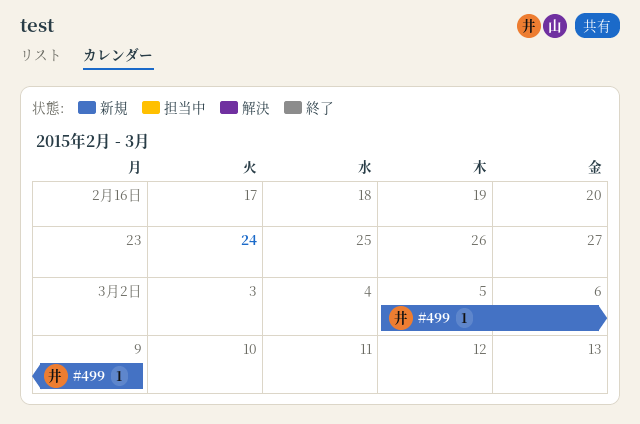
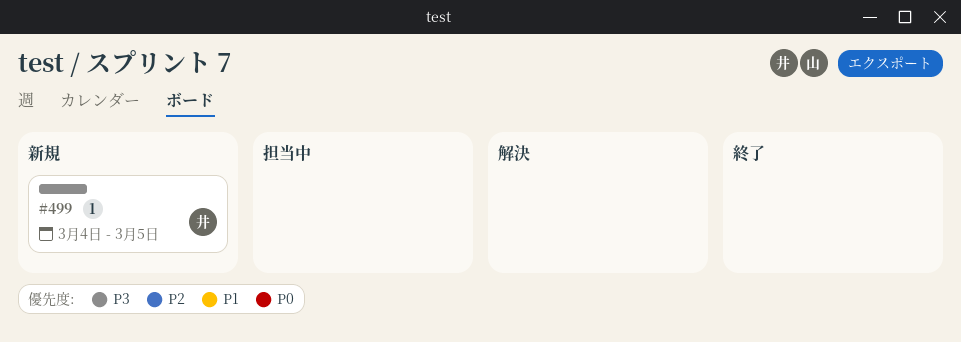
#499, start: Mar 5 -> Mar 4
#499, due: Mar 9 -> Mar 5

